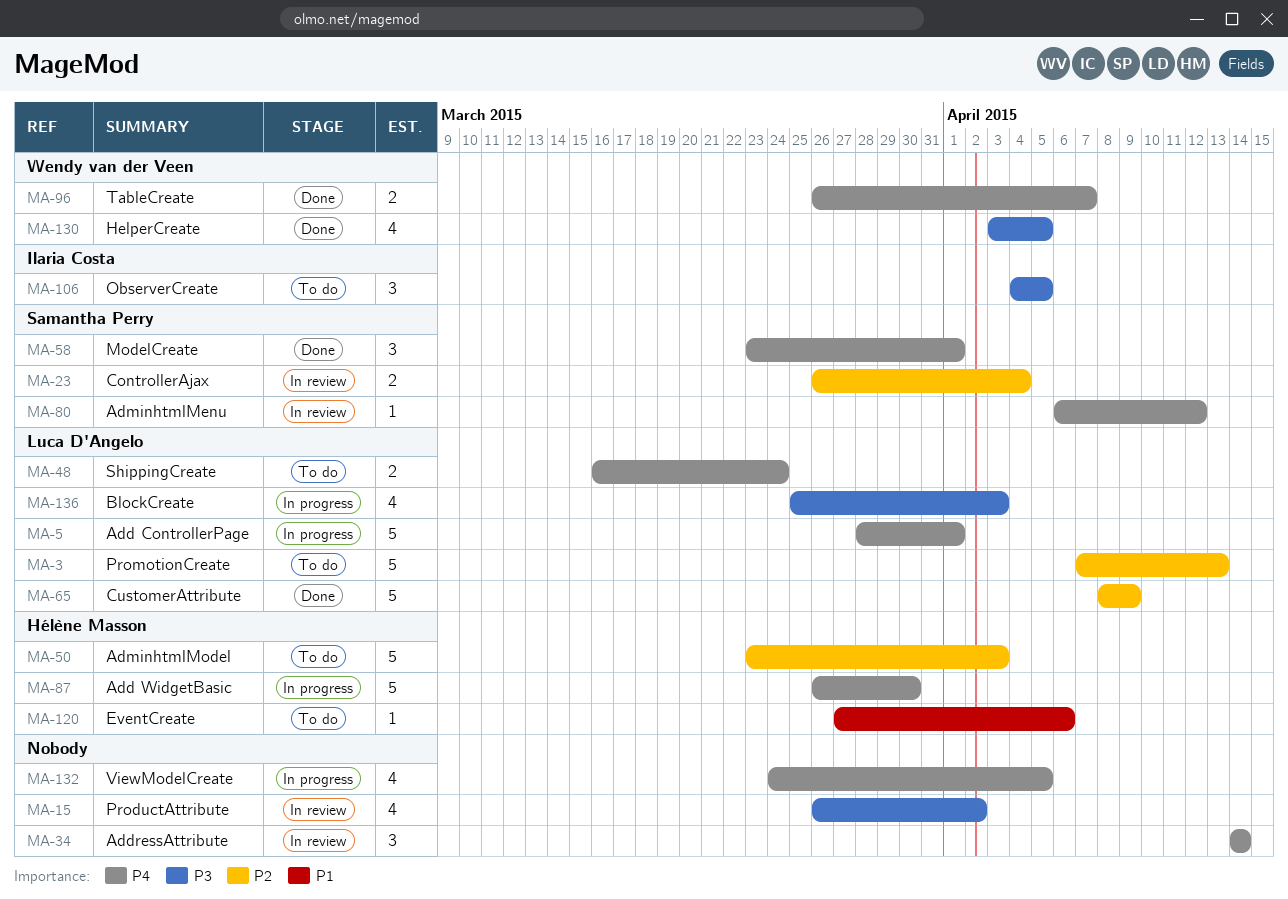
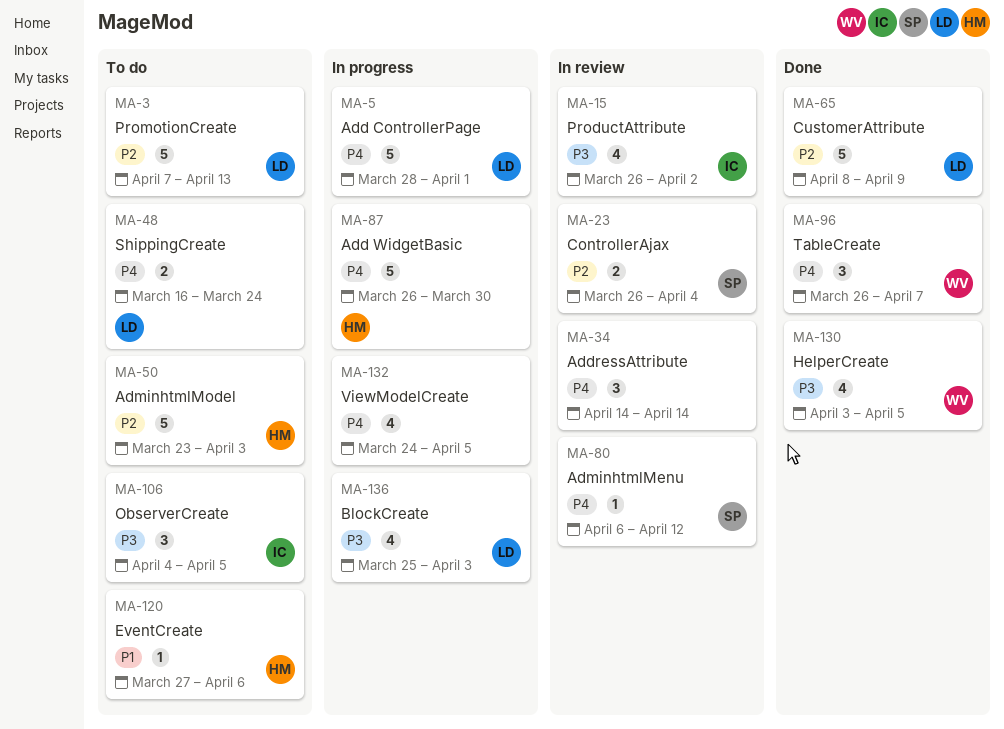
MA-15, owner: none -> Ilaria Costa
MA-58: present -> none
MA-96, estimate: 2 -> 3

